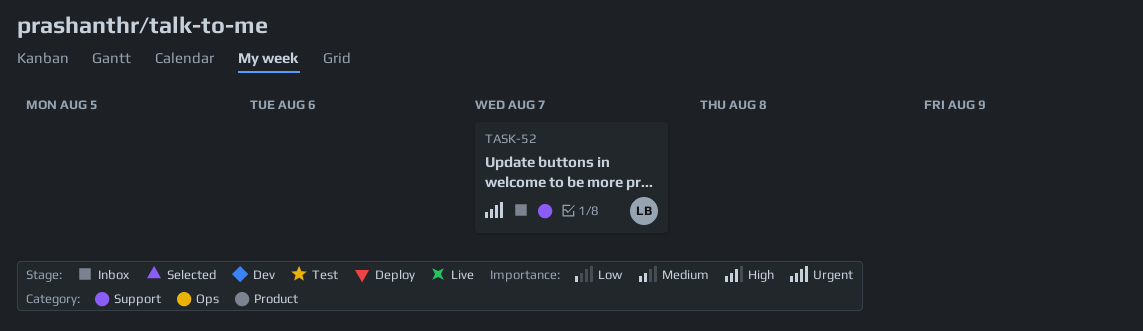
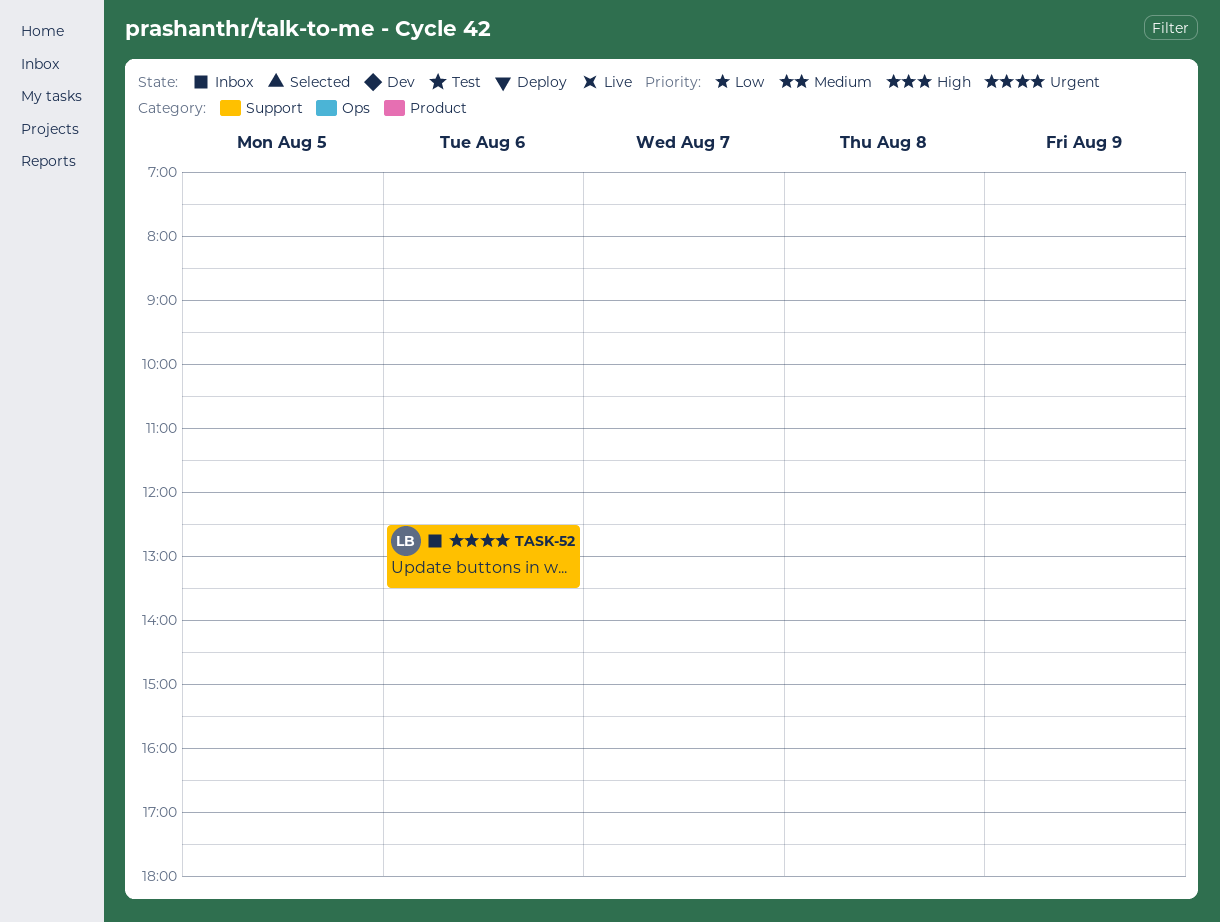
TASK-52, day: Aug 7 -> Aug 6

